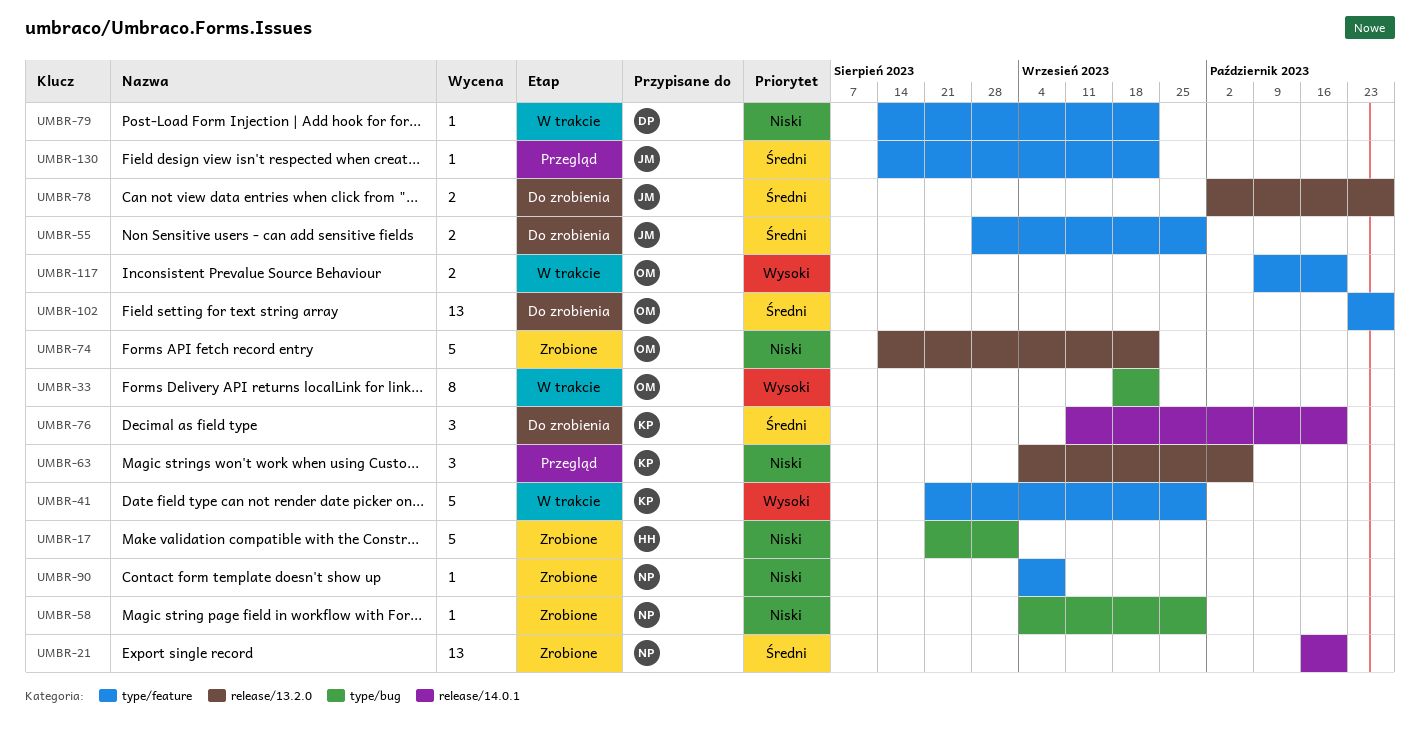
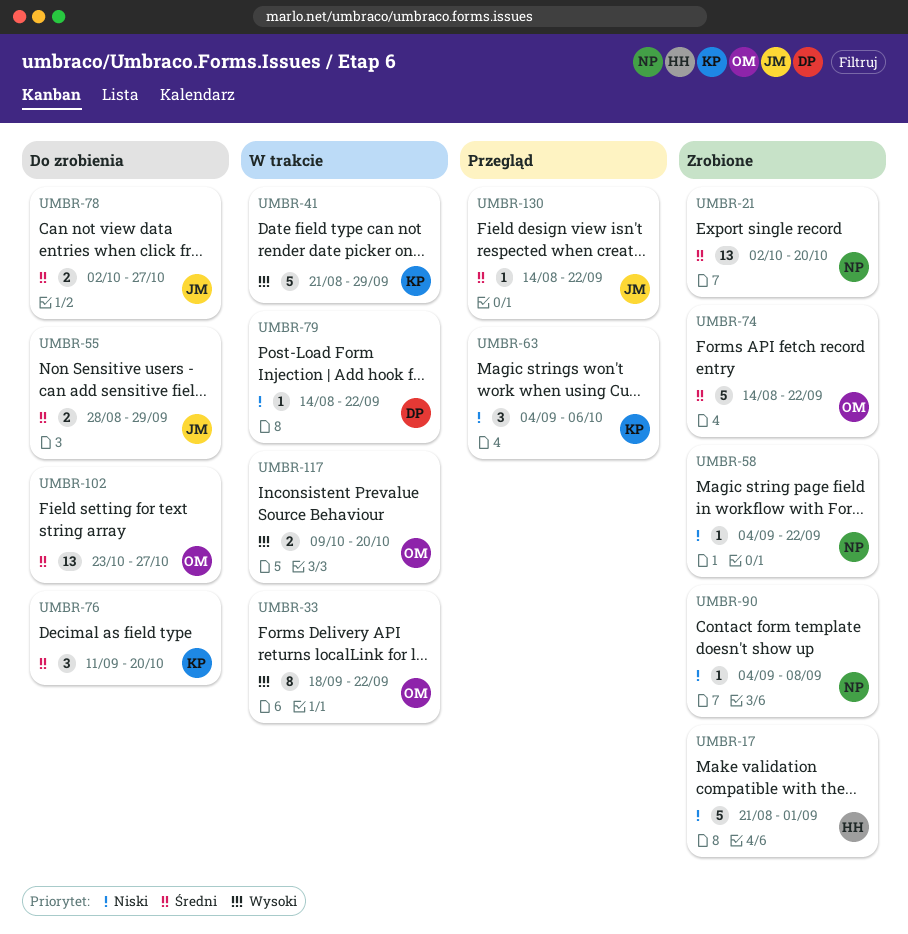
UMBR-21, start: Oct 16 -> Oct 2
UMBR-58, due: Sep 29 -> Sep 22
UMBR-74, priority: Niski -> Średni

